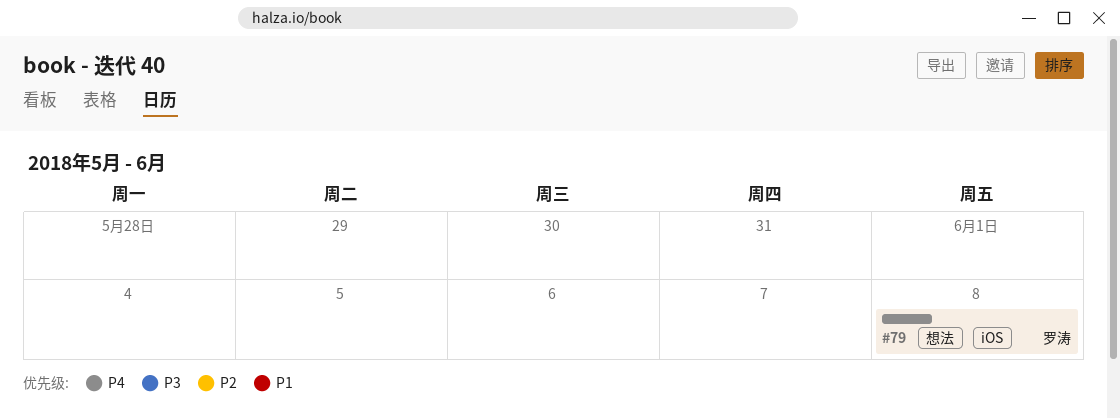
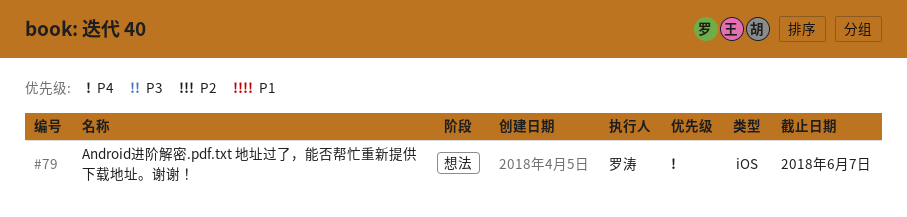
#79, due: Jun 8 -> Jun 7

